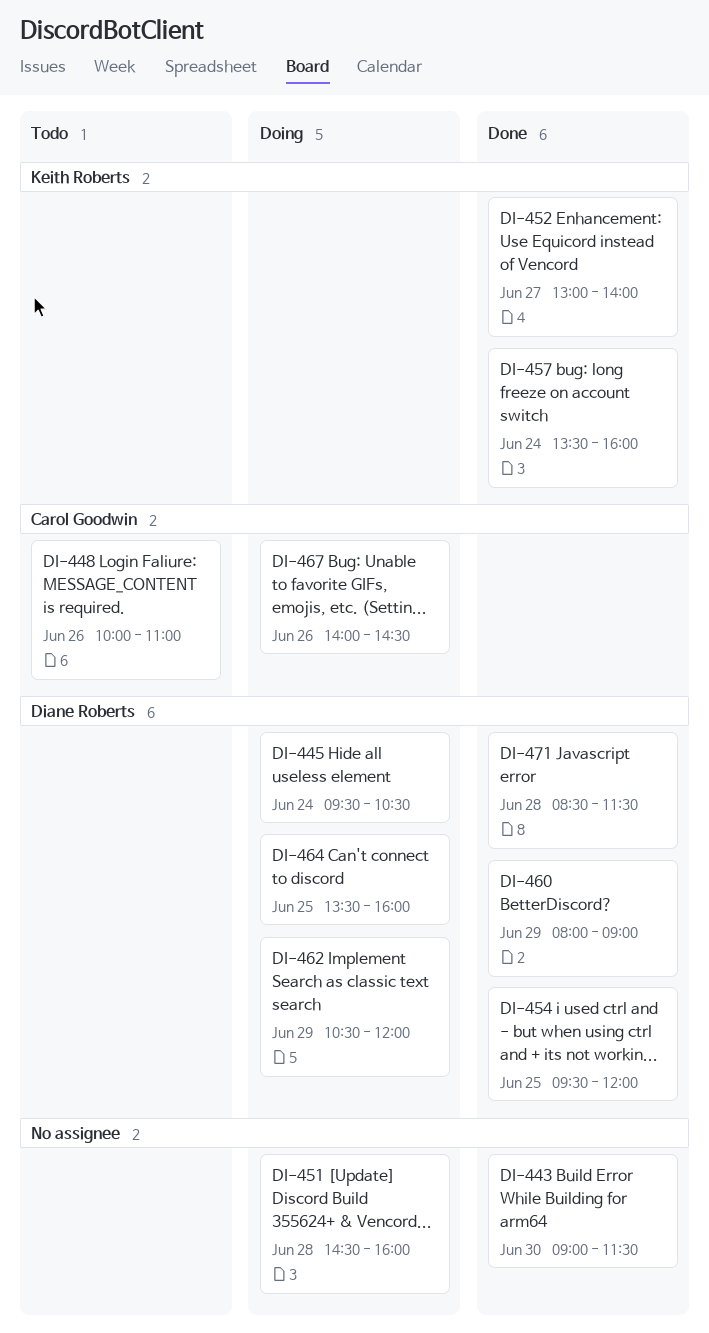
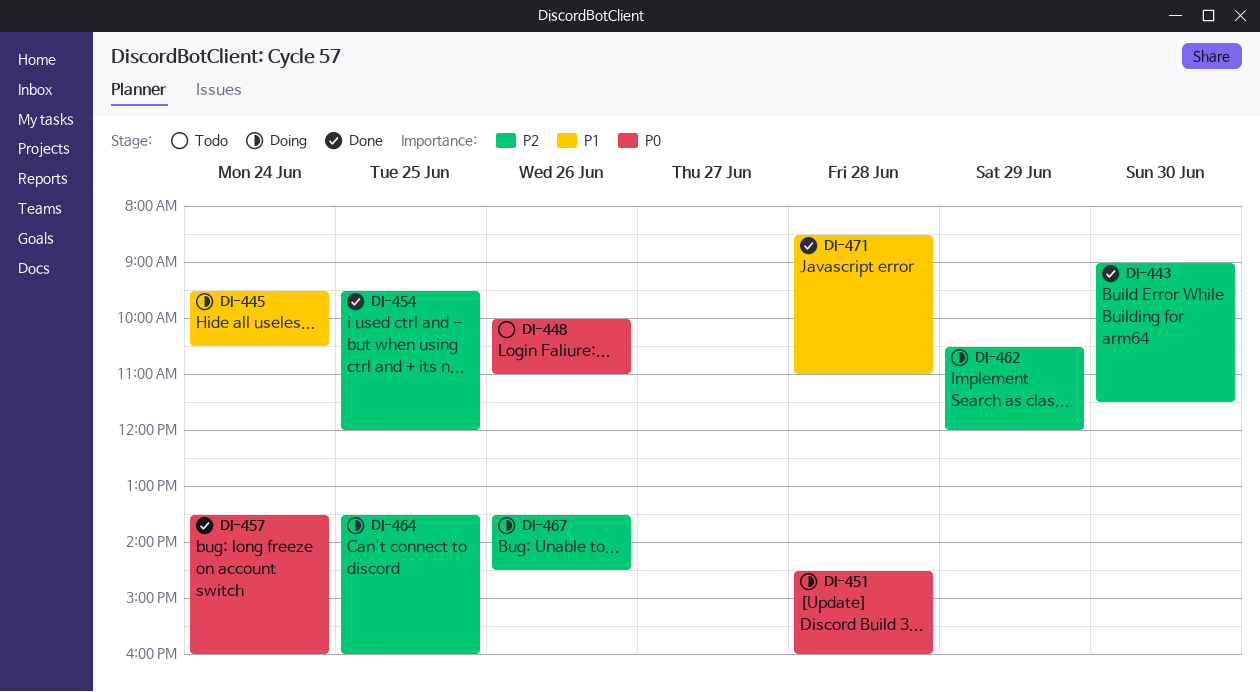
DI-452: present -> none
DI-460: present -> none
DI-467, begins: 14:00 -> 13:30
DI-471, ends: 11:30 -> 11:00

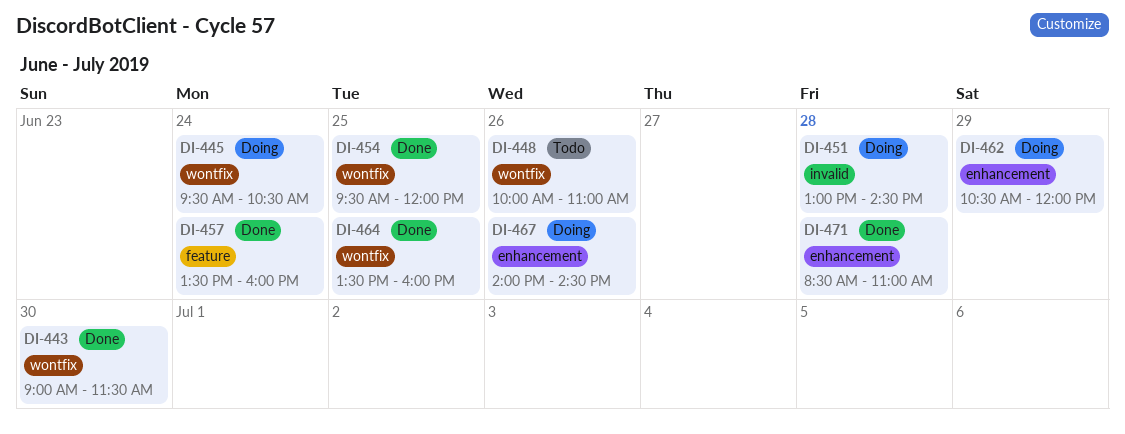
DI-451, begins: 14:30 -> 13:00
DI-451, ends: 16:00 -> 14:30
DI-464, status: Doing -> Done
DI-467, begins: 13:30 -> 14:00

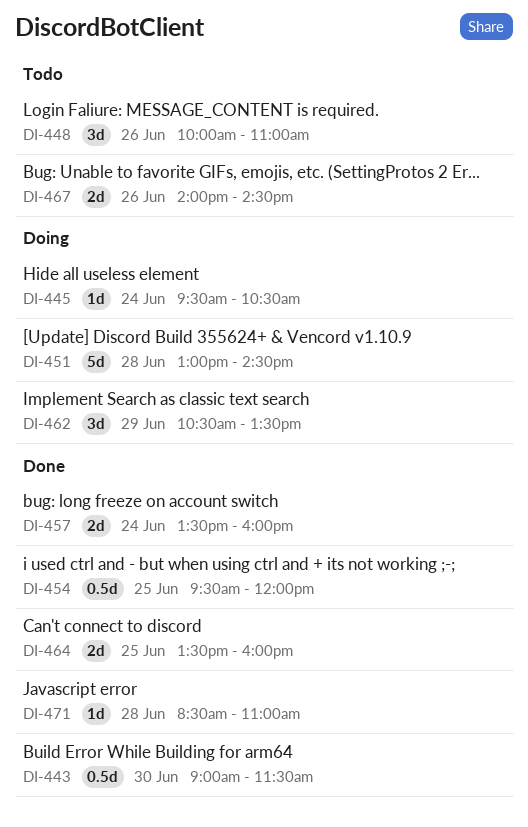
DI-462, ends: 12:00 -> 13:30
DI-467, status: Doing -> Todo

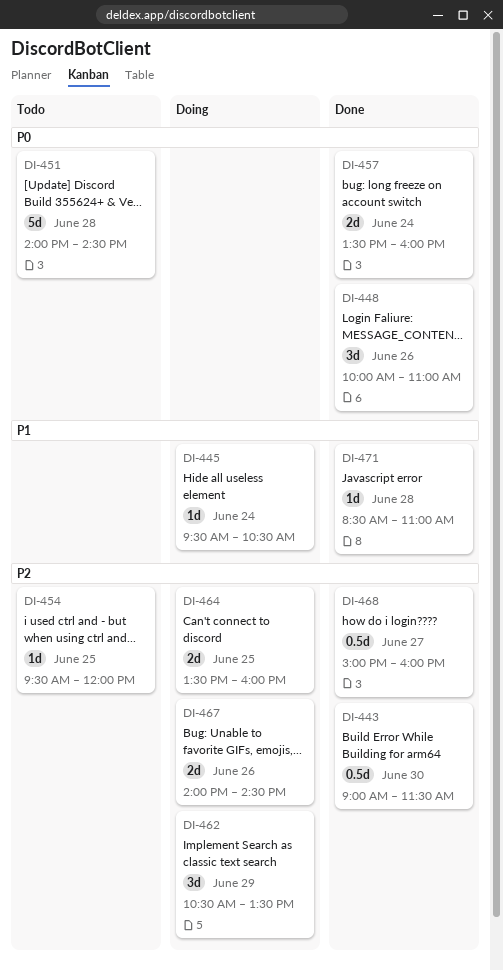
DI-448, status: Todo -> Done
DI-451, status: Doing -> Todo
DI-451, begins: 13:00 -> 14:00
DI-454, status: Done -> Todo
DI-454, estimate: 0.5d -> 1d
DI-464, status: Done -> Doing
DI-467, status: Todo -> Doing
DI-468: none -> present

